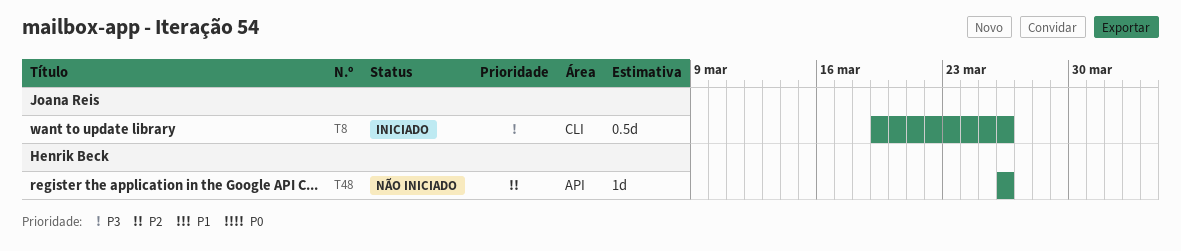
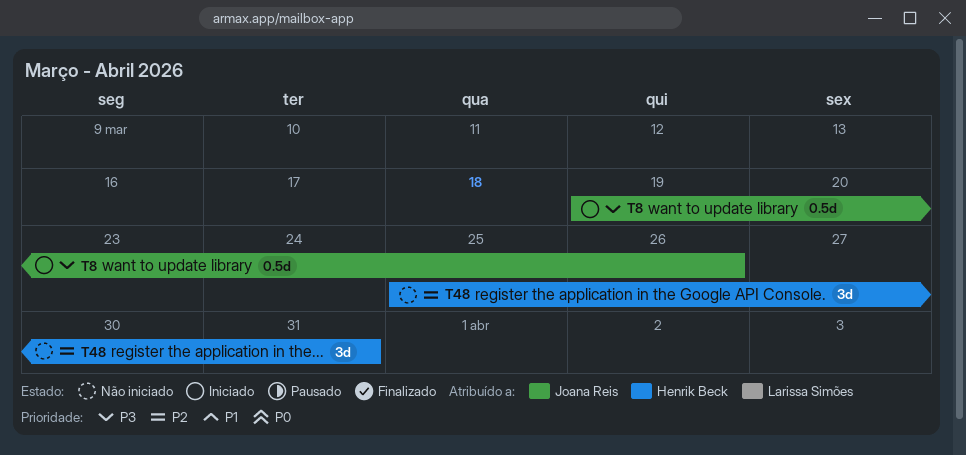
T48, estimate: 1d -> 3d
T48, start: Mar 26 -> Mar 25
T48, due: Mar 26 -> Mar 31

